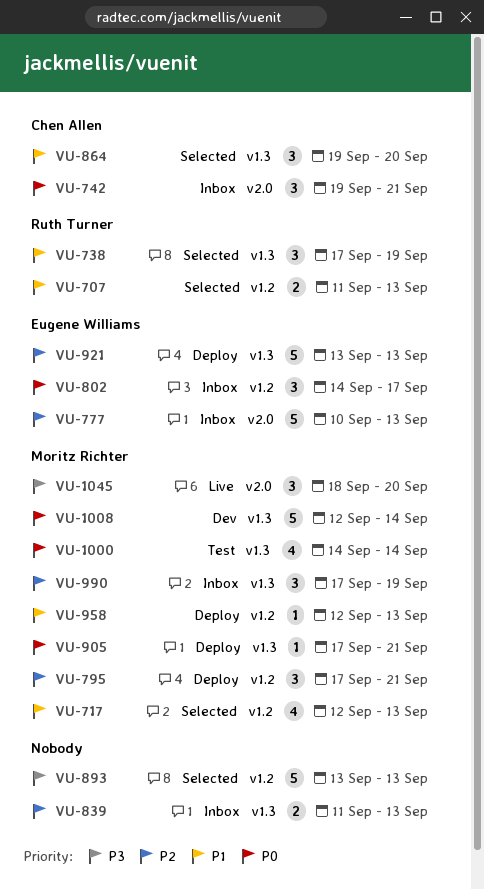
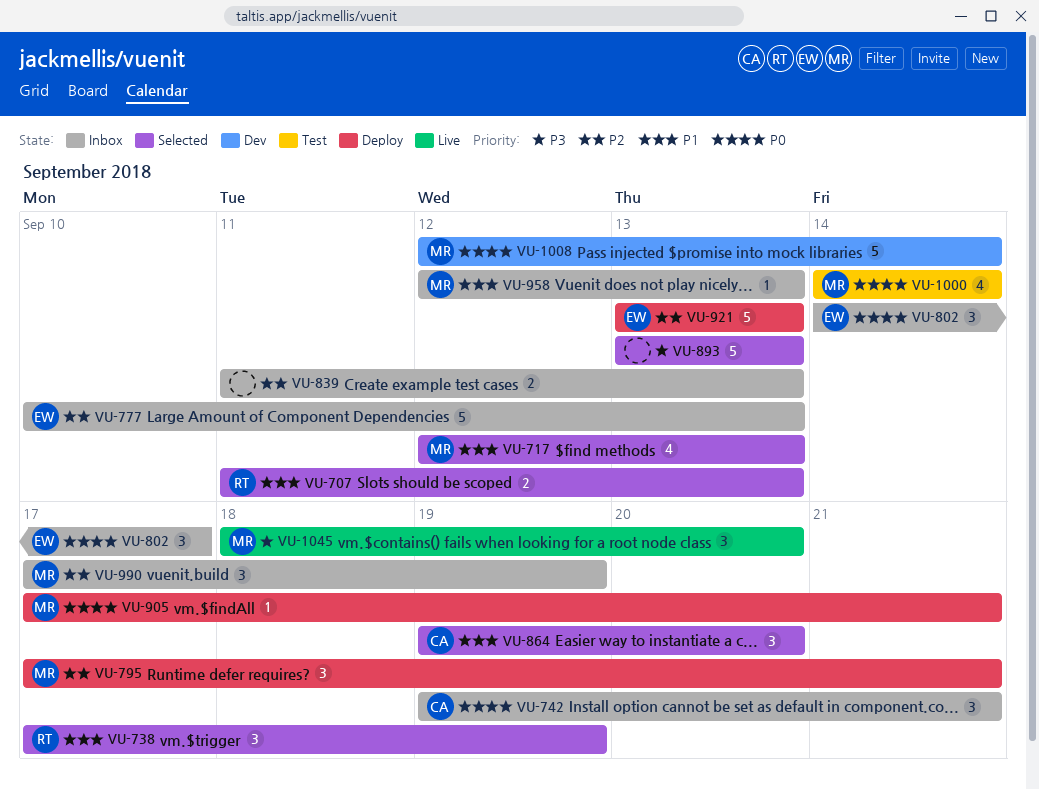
VU-958, status: Deploy -> Inbox

